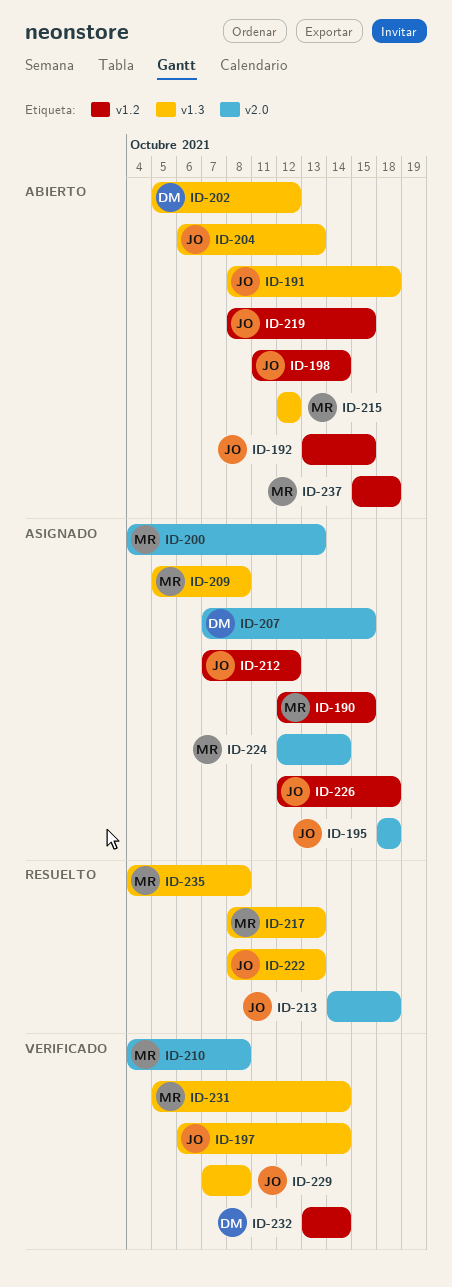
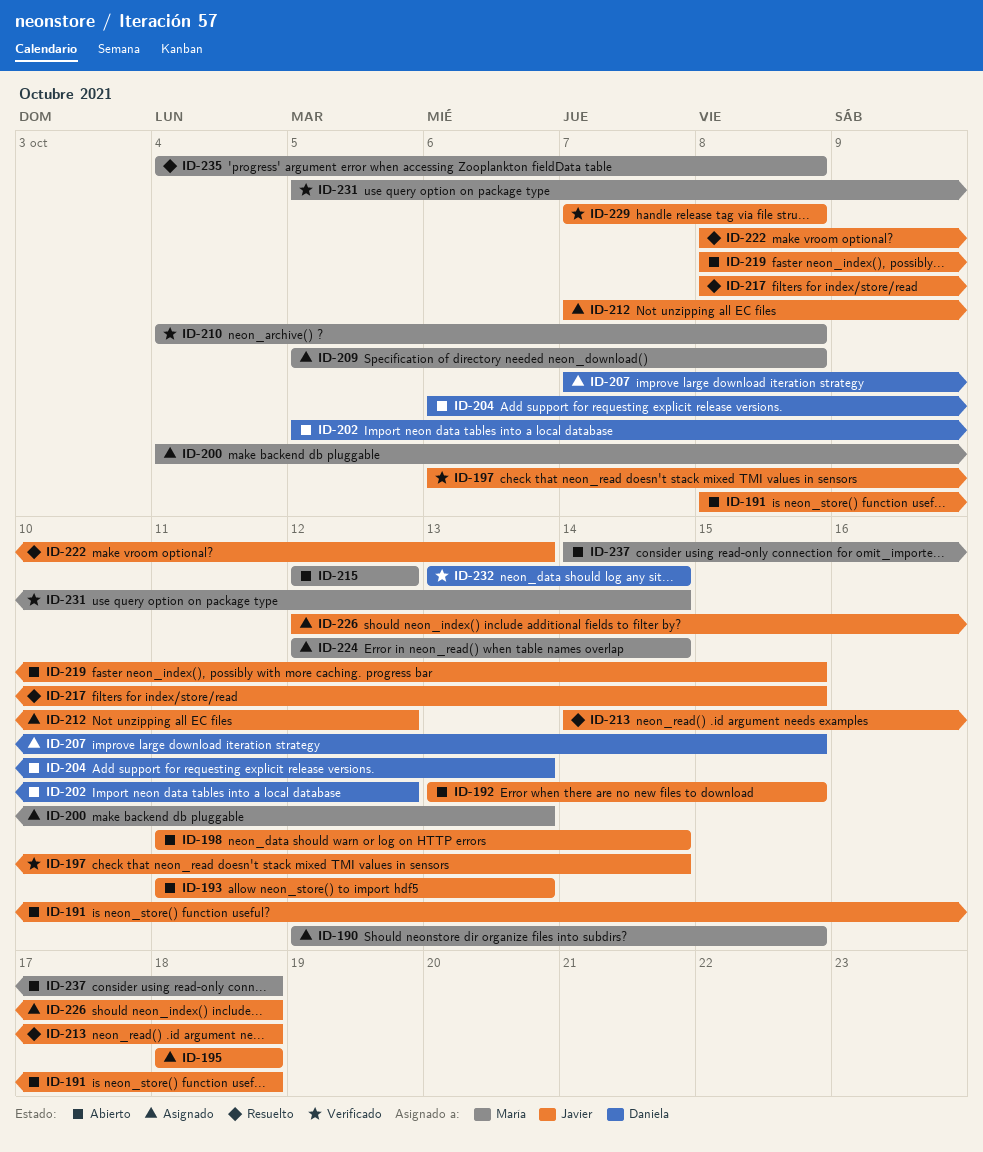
ID-193: none -> present
ID-204, owner: Javier -> Daniela
ID-217, owner: María -> Javier
ID-217, due: Oct 13 -> Oct 15
ID-237, start: Oct 15 -> Oct 14

